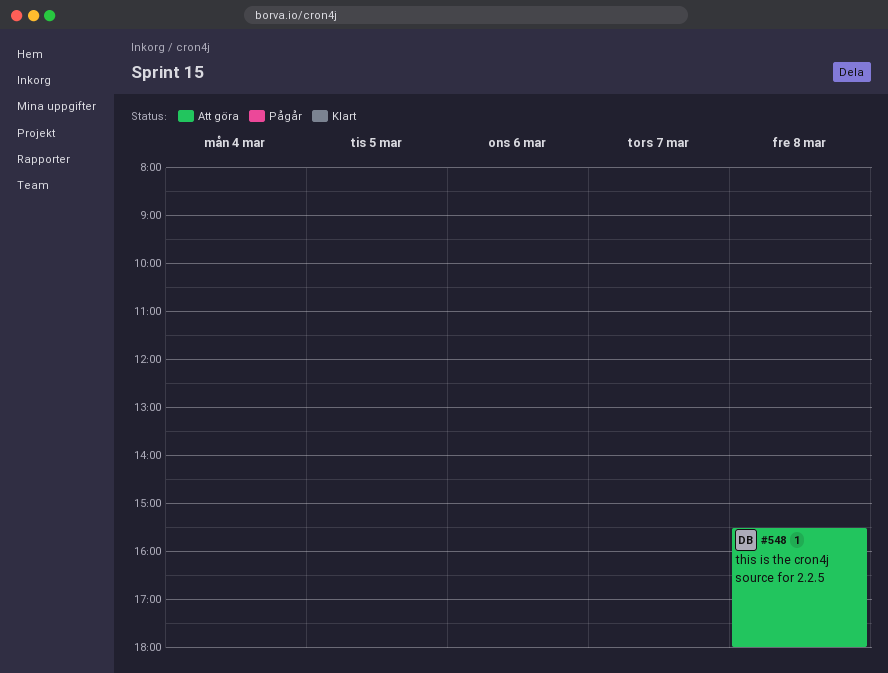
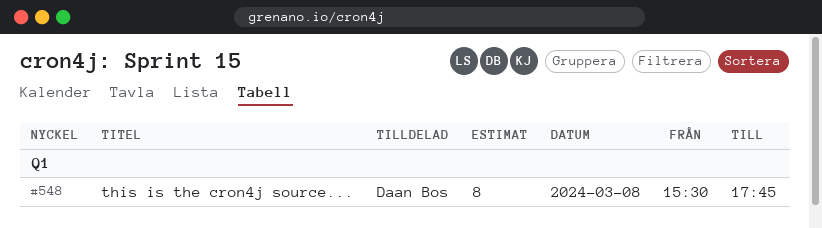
#548, estimate: 1 -> 8
#548, ends: 18:00 -> 17:45

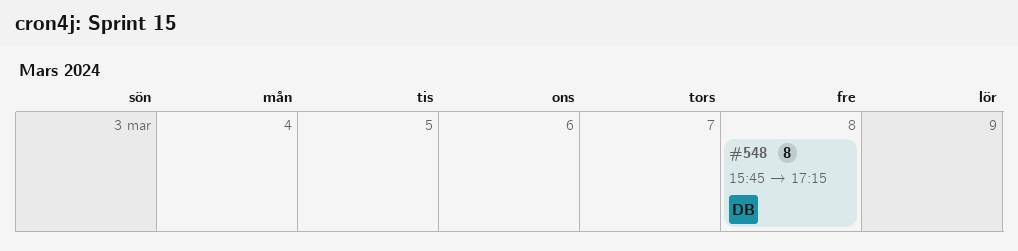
#548, begins: 15:30 -> 15:45
#548, ends: 17:45 -> 17:15

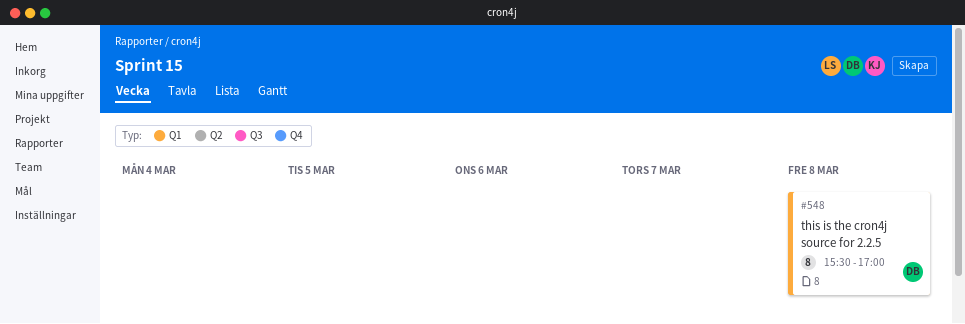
#548, begins: 15:45 -> 15:30
#548, ends: 17:15 -> 17:00

